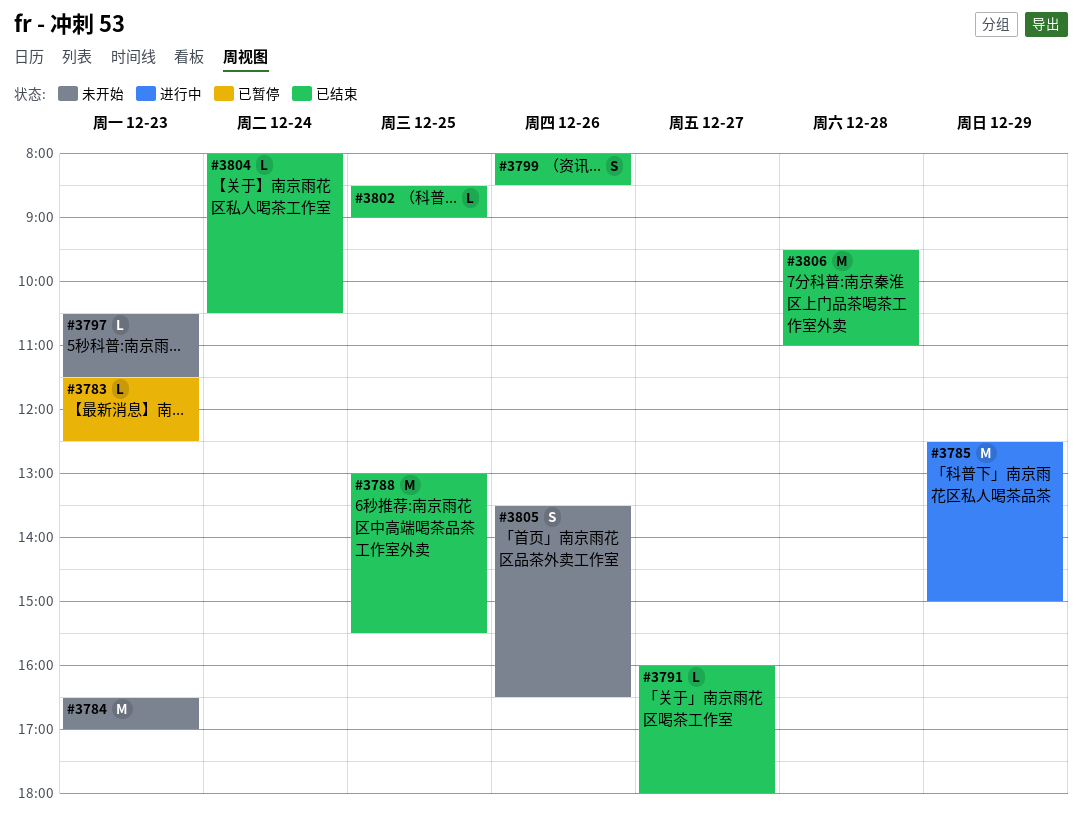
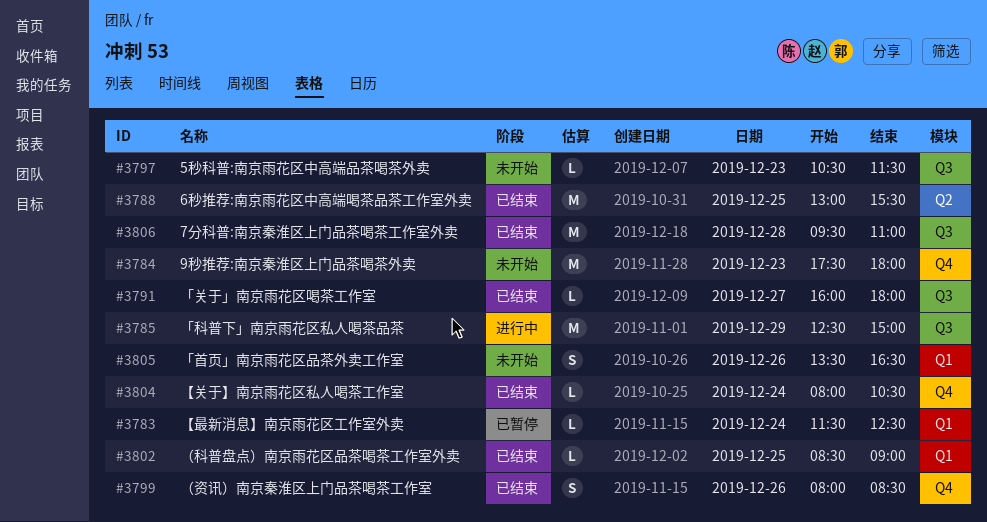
#3783, day: Dec 23 -> Dec 24
#3784, begins: 16:30 -> 17:30
#3784, ends: 17:00 -> 18:00

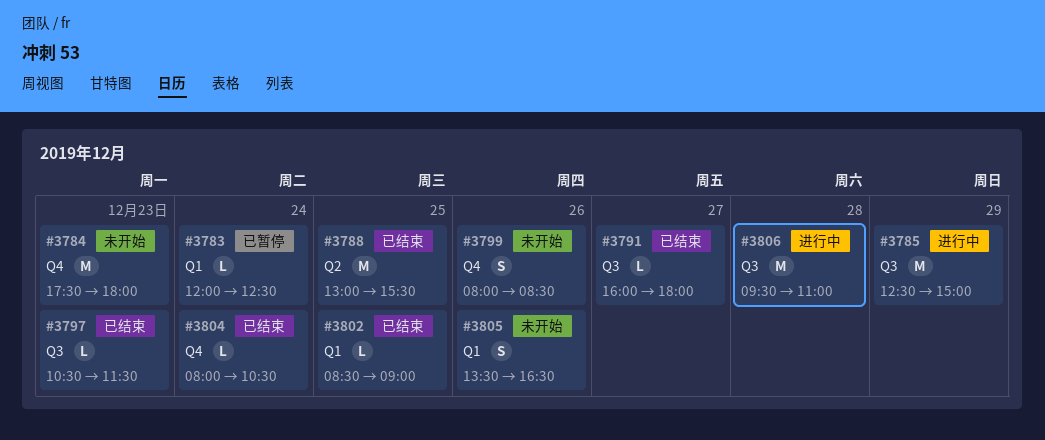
#3783, begins: 11:30 -> 12:00
#3797, status: 未开始 -> 已结束
#3799, status: 已结束 -> 未开始
#3806, status: 已结束 -> 进行中

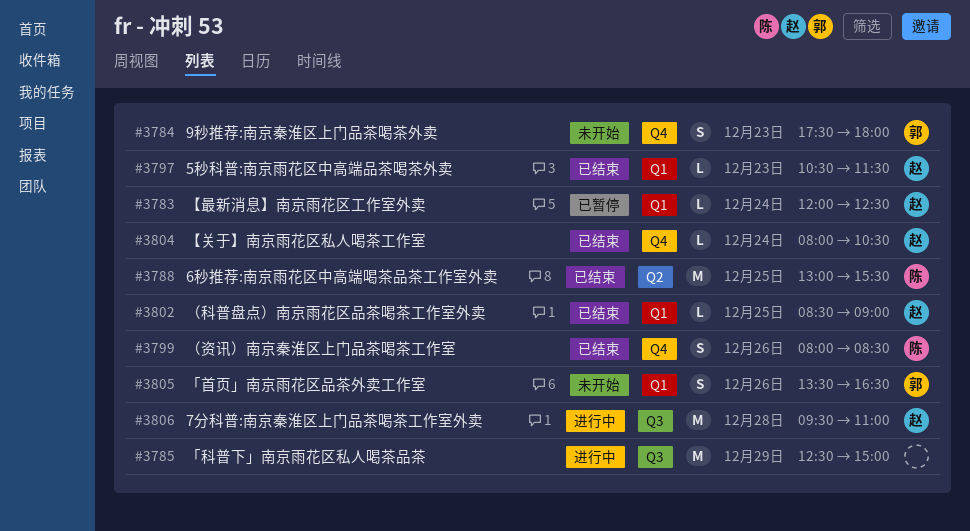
#3784, estimate: M -> S
#3791: present -> none
#3797, label: Q3 -> Q1
#3799, status: 未开始 -> 已结束

